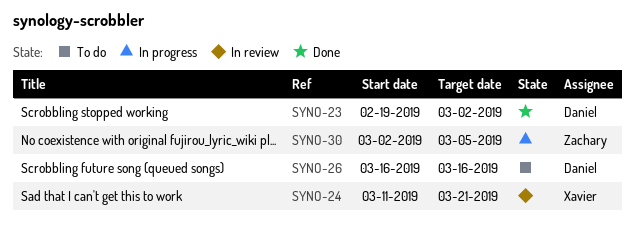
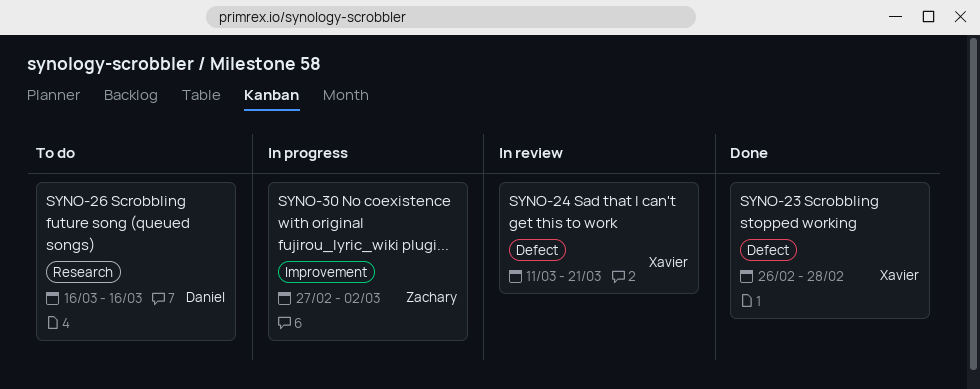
SYNO-23, owner: Daniel -> Xavier
SYNO-23, start: Feb 19 -> Feb 26
SYNO-23, due: Mar 2 -> Feb 28
SYNO-30, start: Mar 2 -> Feb 27
SYNO-30, due: Mar 5 -> Mar 2

